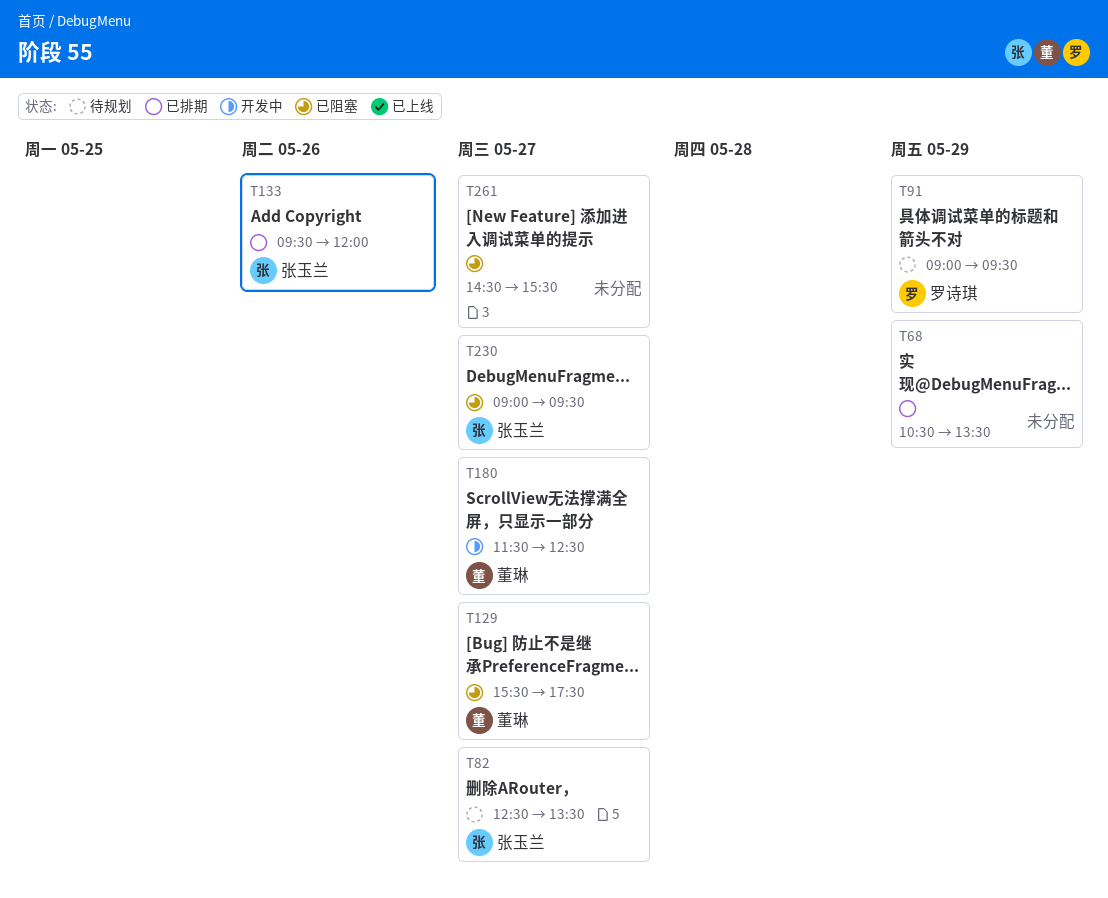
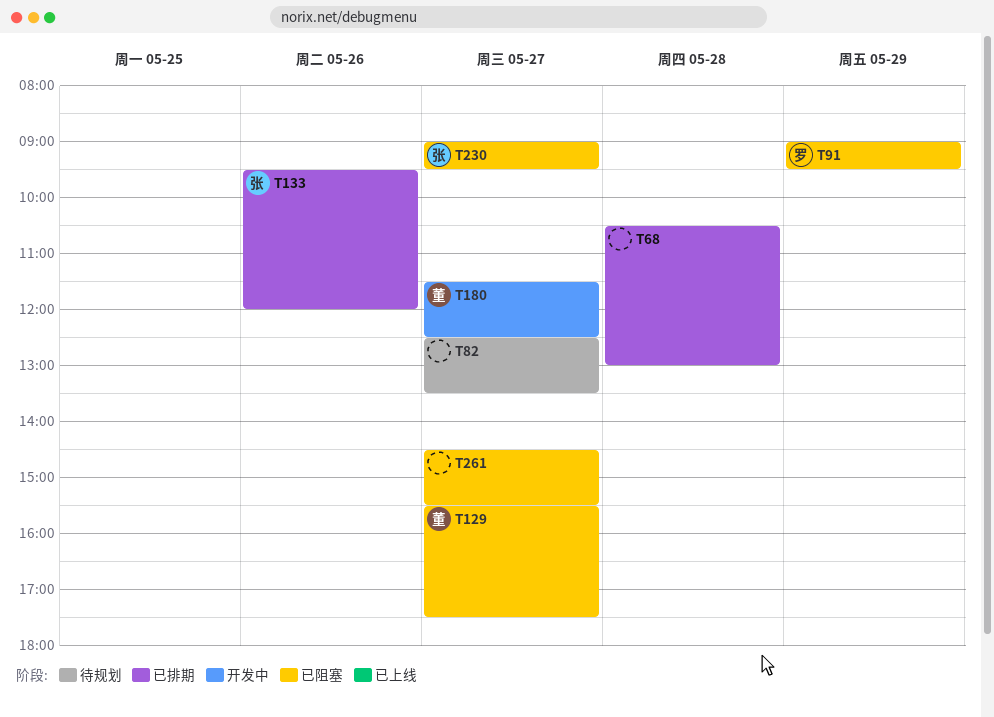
T68, day: May 29 -> May 28
T68, ends: 13:30 -> 13:00
T82, owner: 张玉兰 -> none
T91, status: 待规划 -> 已阻塞

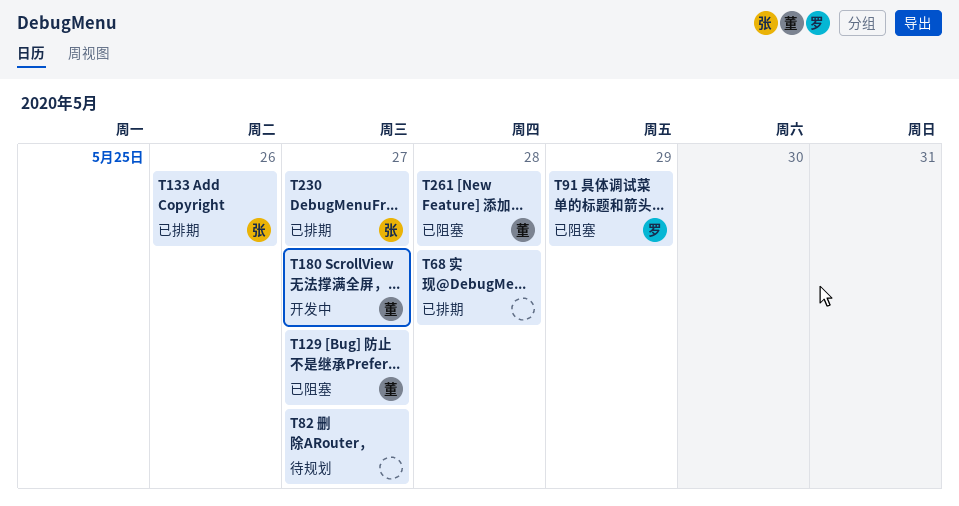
T230, status: 已阻塞 -> 已排期
T261, owner: none -> 董
T261, day: May 27 -> May 28

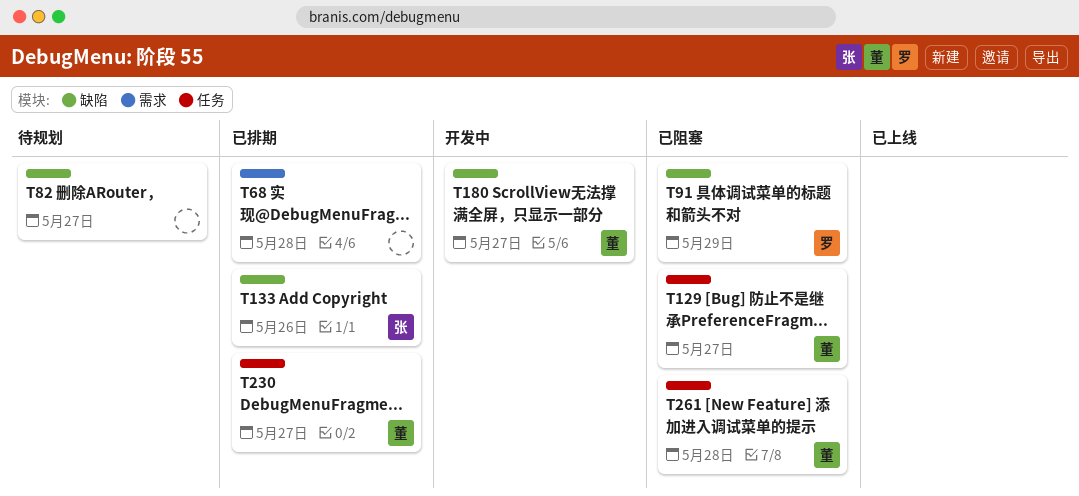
T230, owner: 张 -> 董

